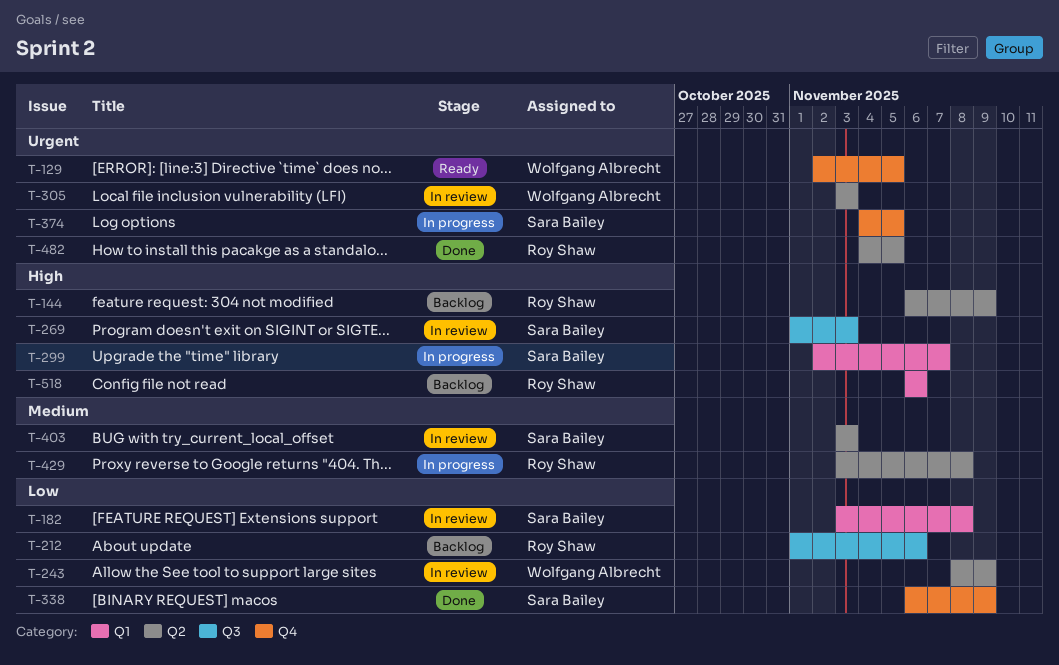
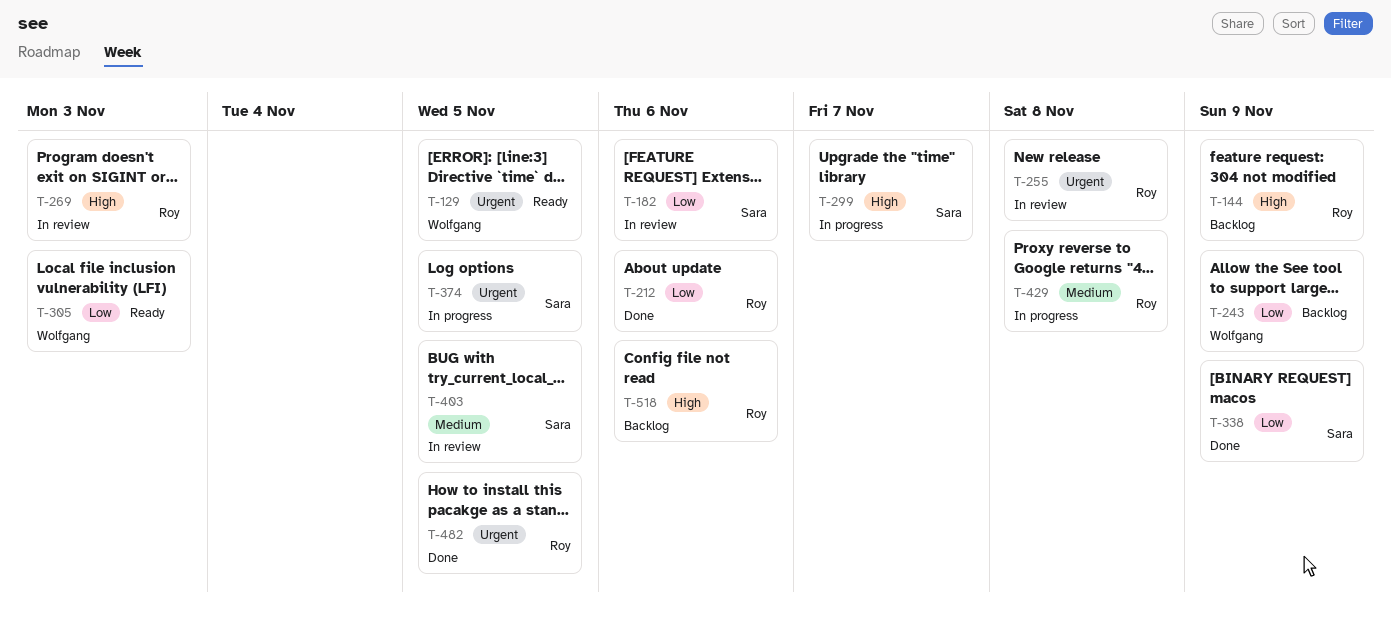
T-182, due: Nov 8 -> Nov 6
T-212, status: Backlog -> Done
T-243, status: In review -> Backlog
T-255: none -> present
T-269, owner: Sara Bailey -> Roy Shaw
T-305, status: In review -> Ready
T-305, priority: Urgent -> Low
T-403, due: Nov 3 -> Nov 5

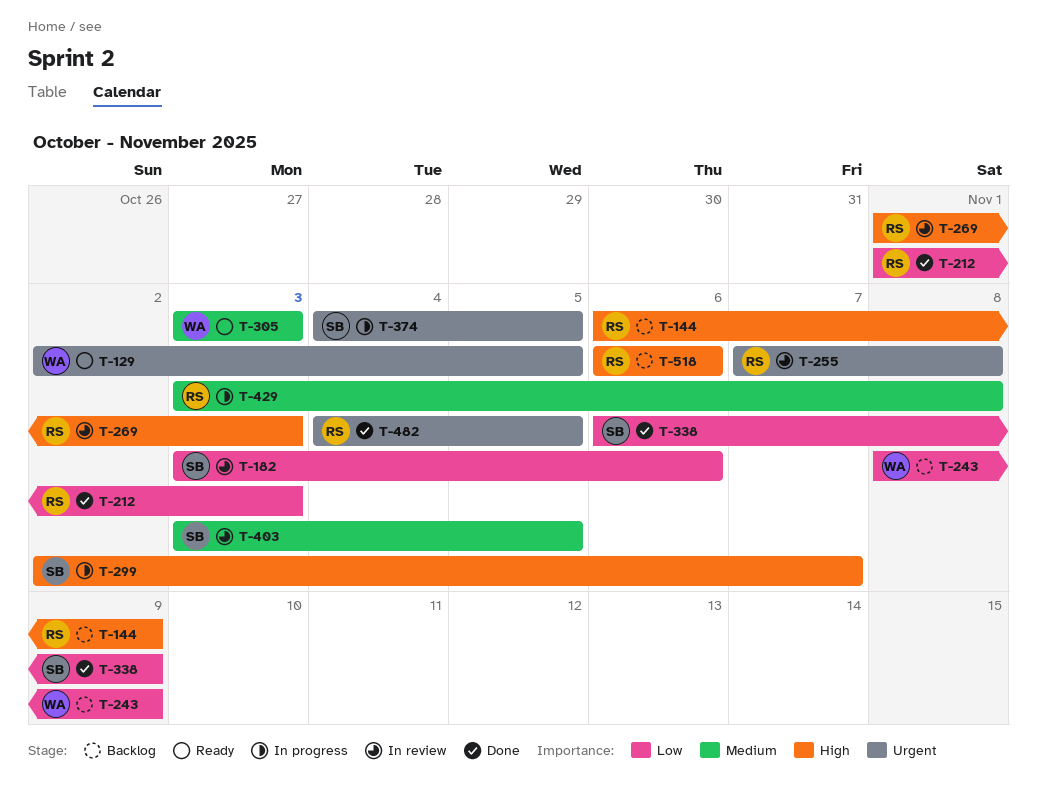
T-212, due: Nov 6 -> Nov 3
T-305, priority: Low -> Medium

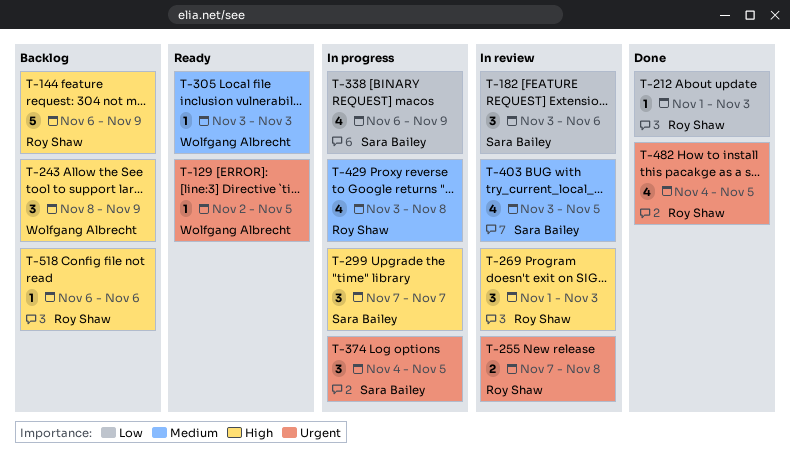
T-243, priority: Low -> High
T-299, start: Nov 2 -> Nov 7
T-338, status: Done -> In progress

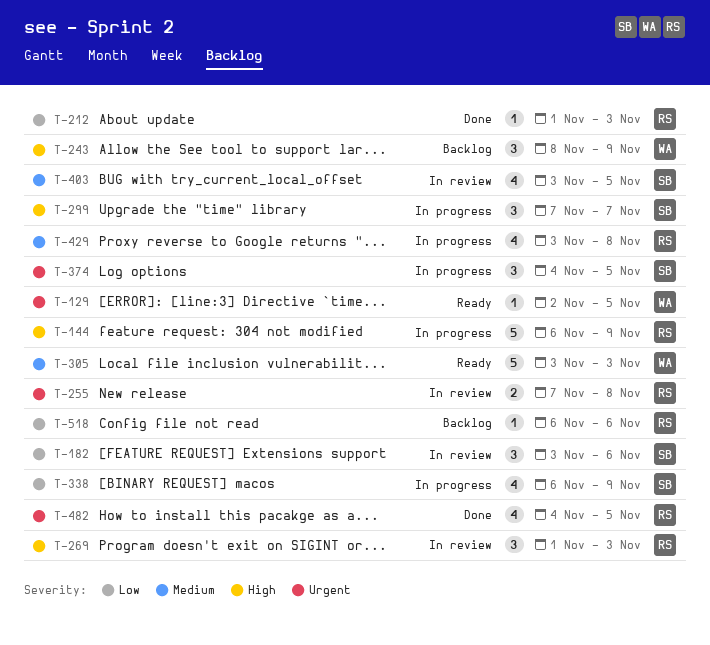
T-144, status: Backlog -> In progress
T-305, estimate: 1 -> 5
T-518, priority: High -> Low

